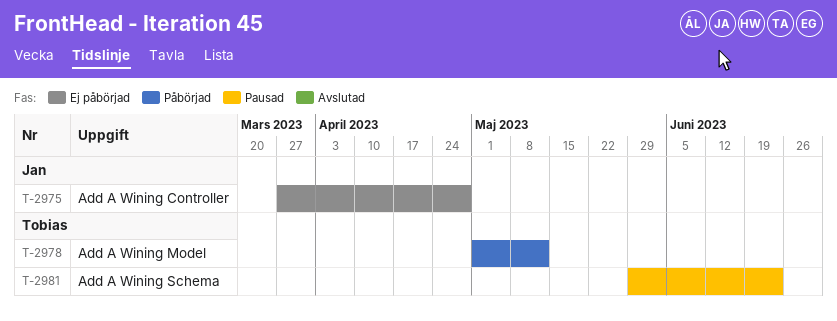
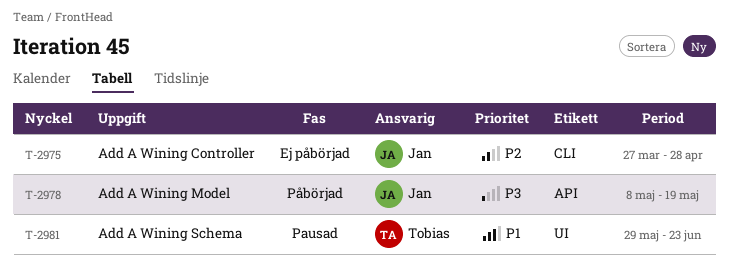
T-2978, owner: Tobias -> Jan
T-2978, start: May 1 -> May 8
T-2978, due: May 12 -> May 19

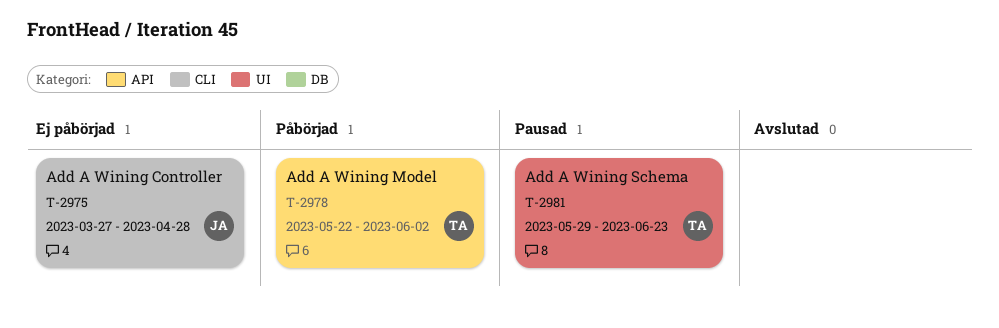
T-2978, owner: Jan -> Tobias
T-2978, start: May 8 -> May 22
T-2978, due: May 19 -> Jun 2

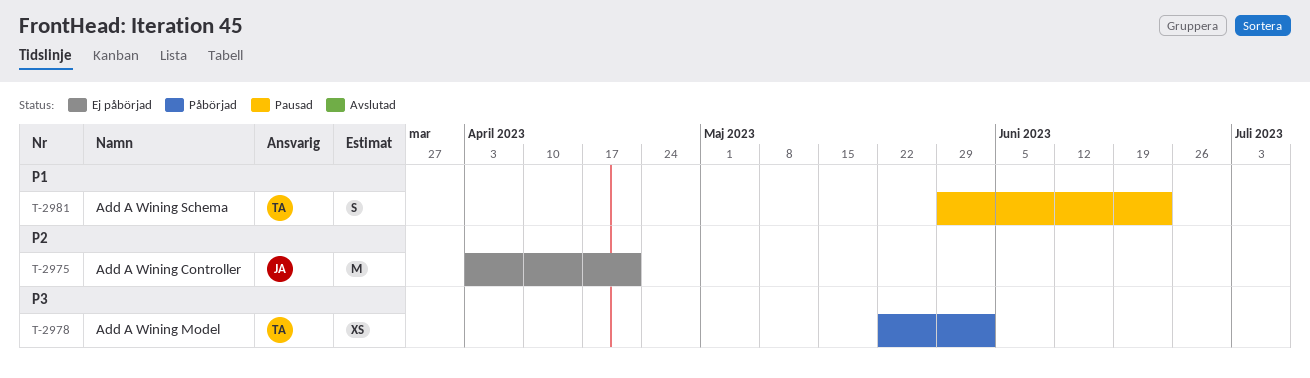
T-2975, start: Mar 27 -> Apr 3
T-2975, due: Apr 28 -> Apr 21

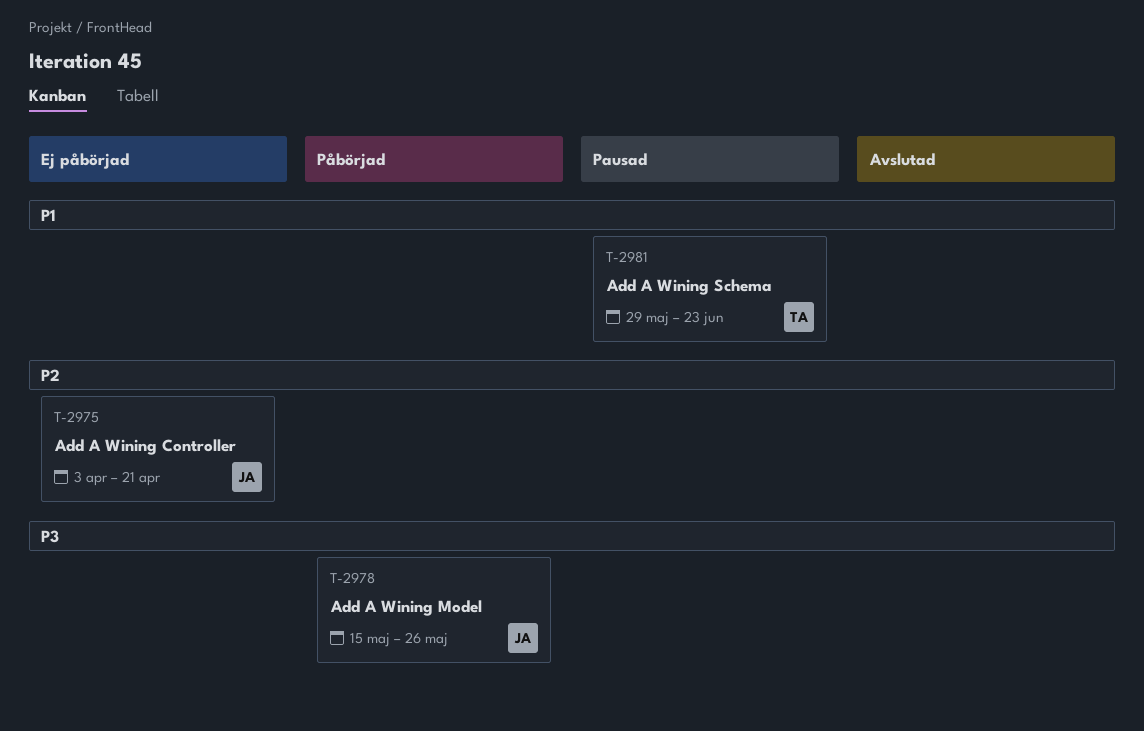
T-2978, owner: TA -> JA
T-2978, start: May 22 -> May 15
T-2978, due: Jun 2 -> May 26

